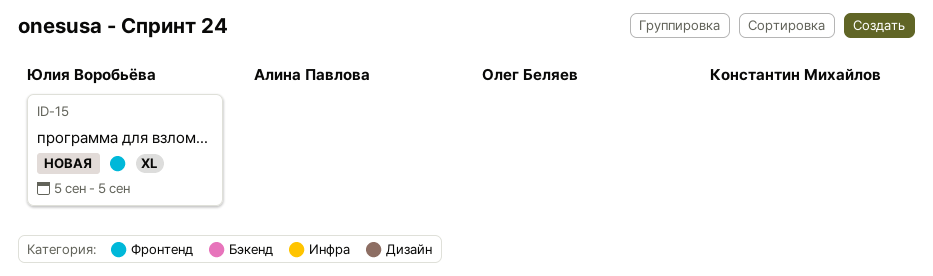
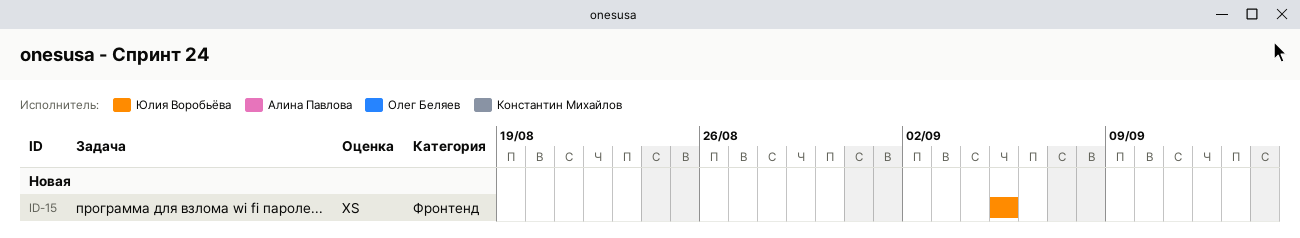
ID-15, estimate: XL -> XS

